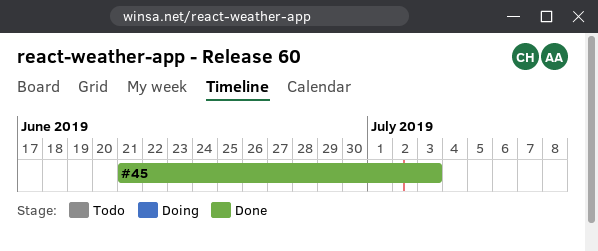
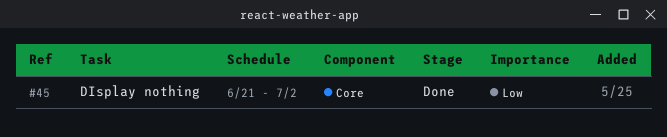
#45, due: Jul 3 -> Jul 2

